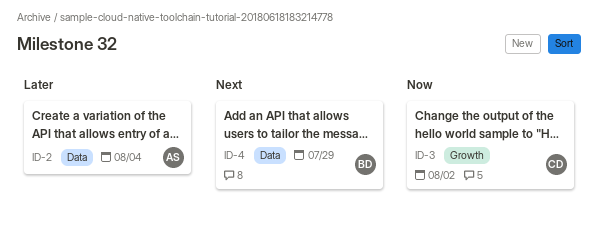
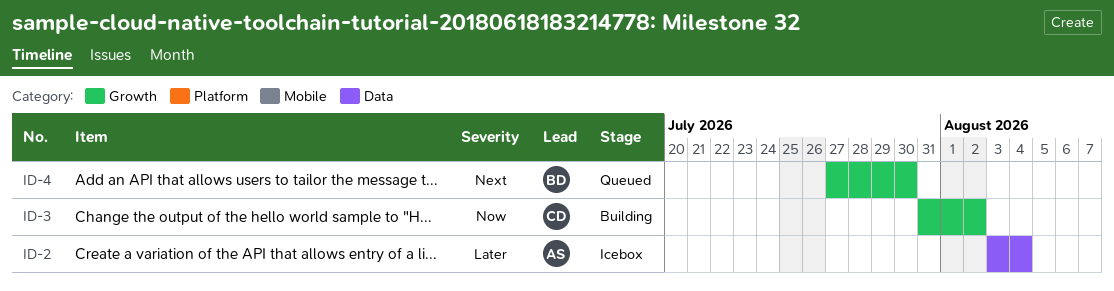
ID-4, label: Data -> Growth
ID-4, due: Jul 29 -> Jul 30

